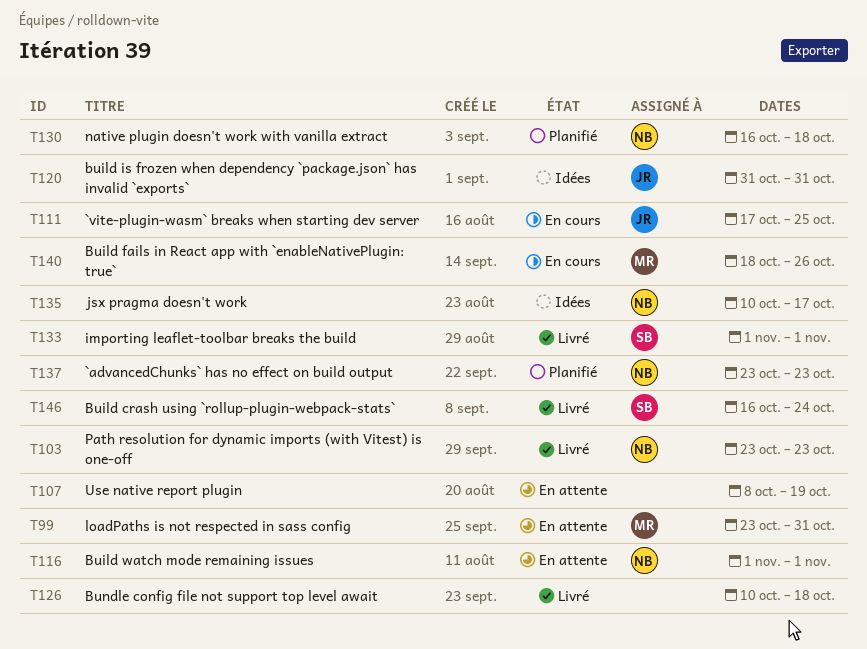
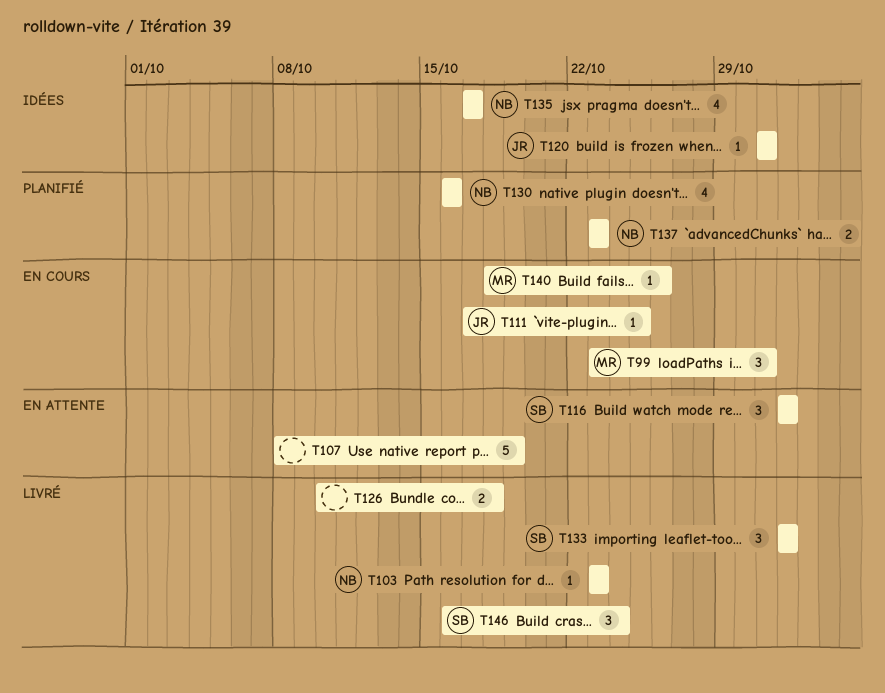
T99, status: En attente -> En cours
T116, owner: NB -> SB
T130, due: Oct 18 -> Oct 16
T135, start: Oct 10 -> Oct 17

